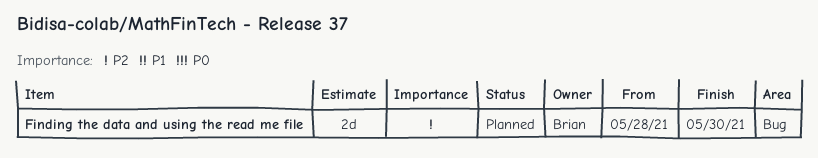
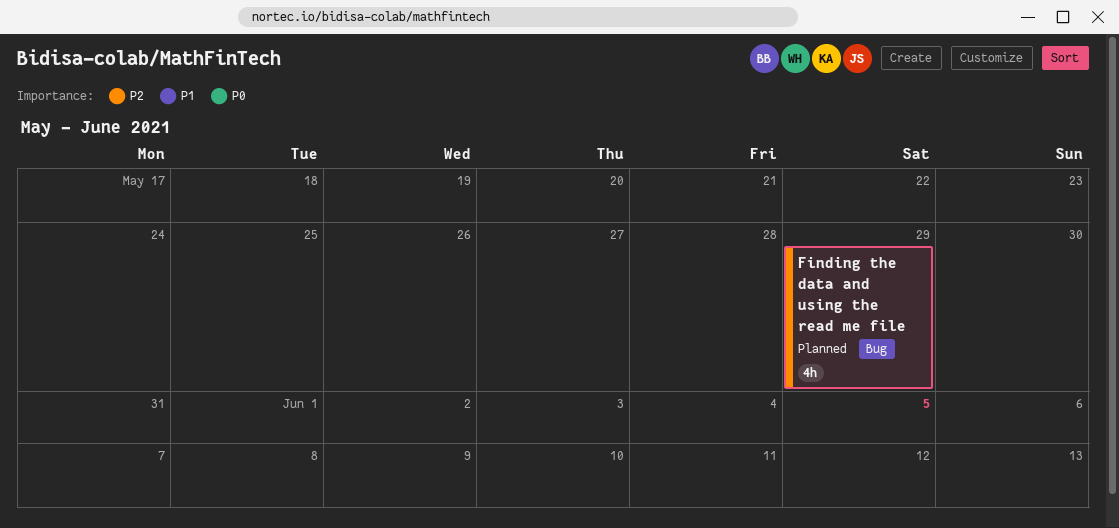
Finding the data and using the read me file, estimate: 2d -> 4h
Finding the data and using the read me file, due: May 30 -> May 29

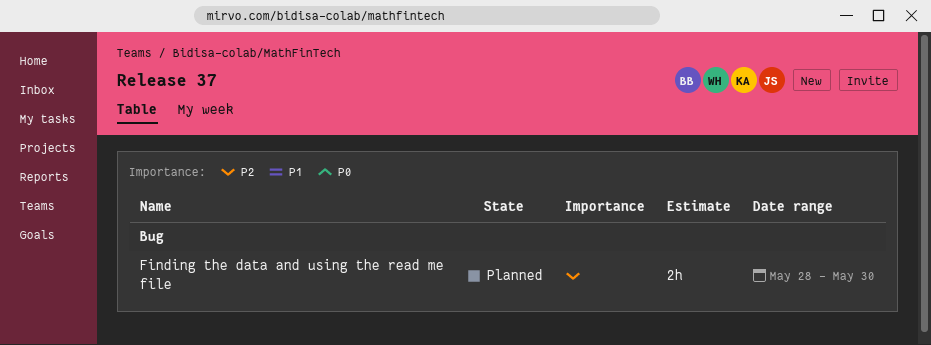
Finding the data and using the read me file, estimate: 4h -> 2h
Finding the data and using the read me file, due: May 29 -> May 30

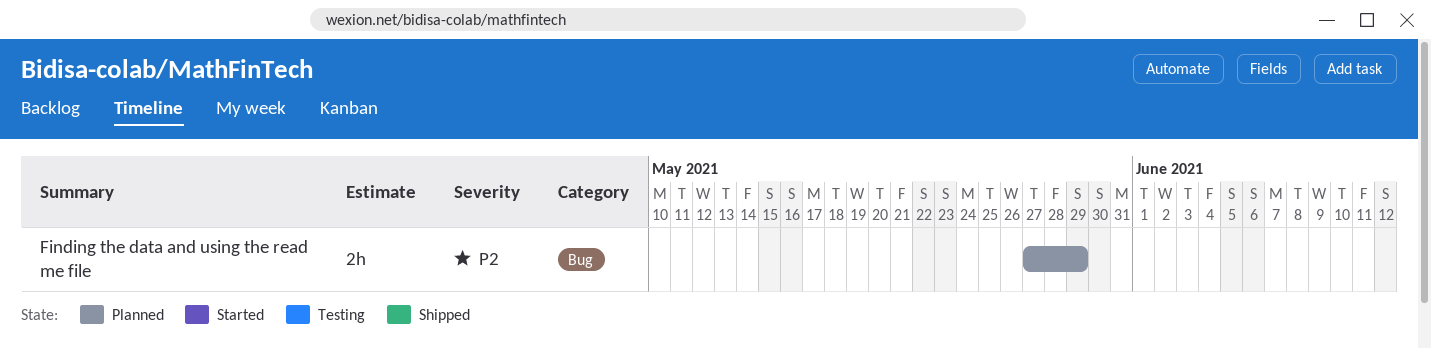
Finding the data and using the read me file, start: May 28 -> May 27
Finding the data and using the read me file, due: May 30 -> May 29

